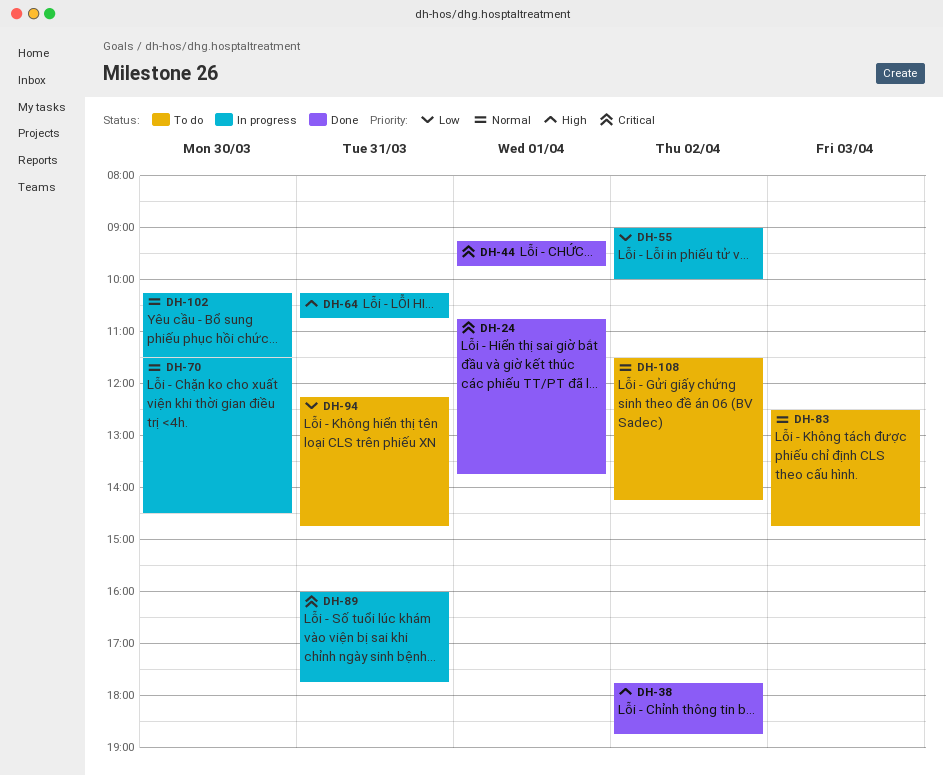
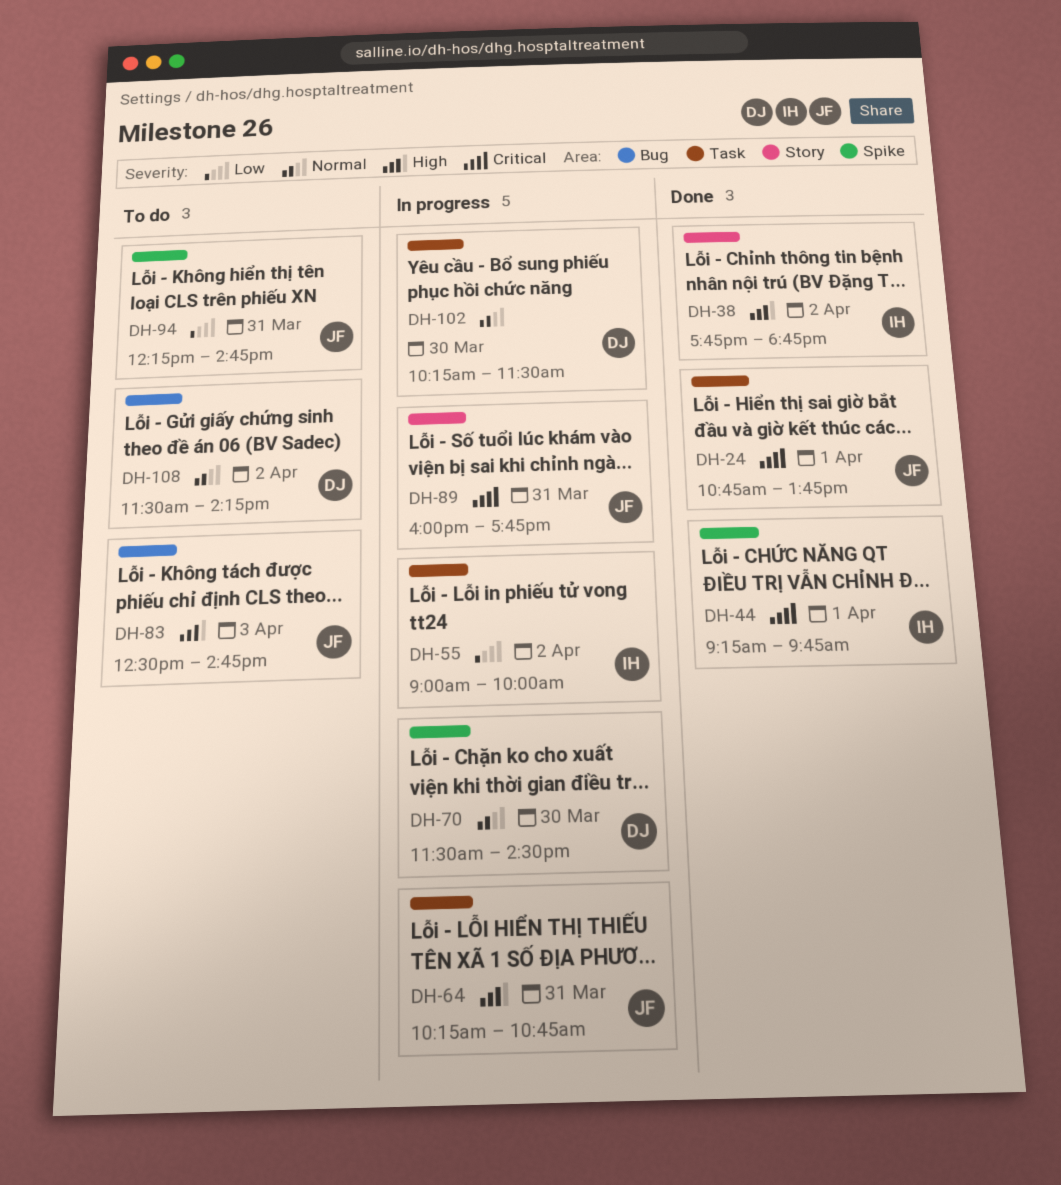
DH-83, priority: Normal -> High

